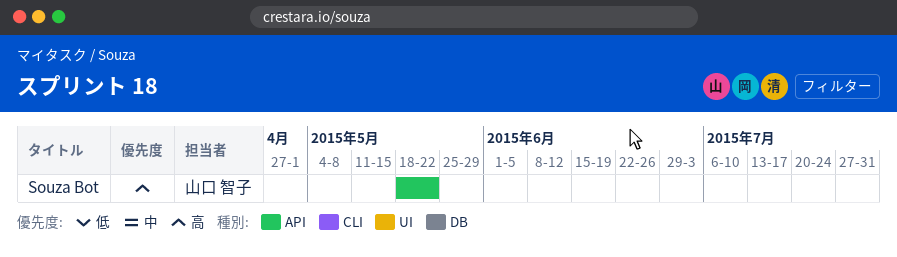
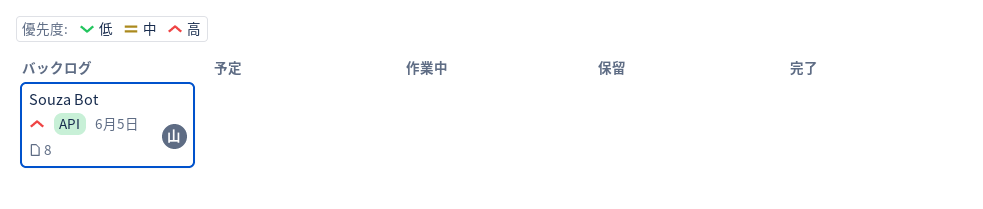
Souza Bot, due: May 22 -> Jun 5

